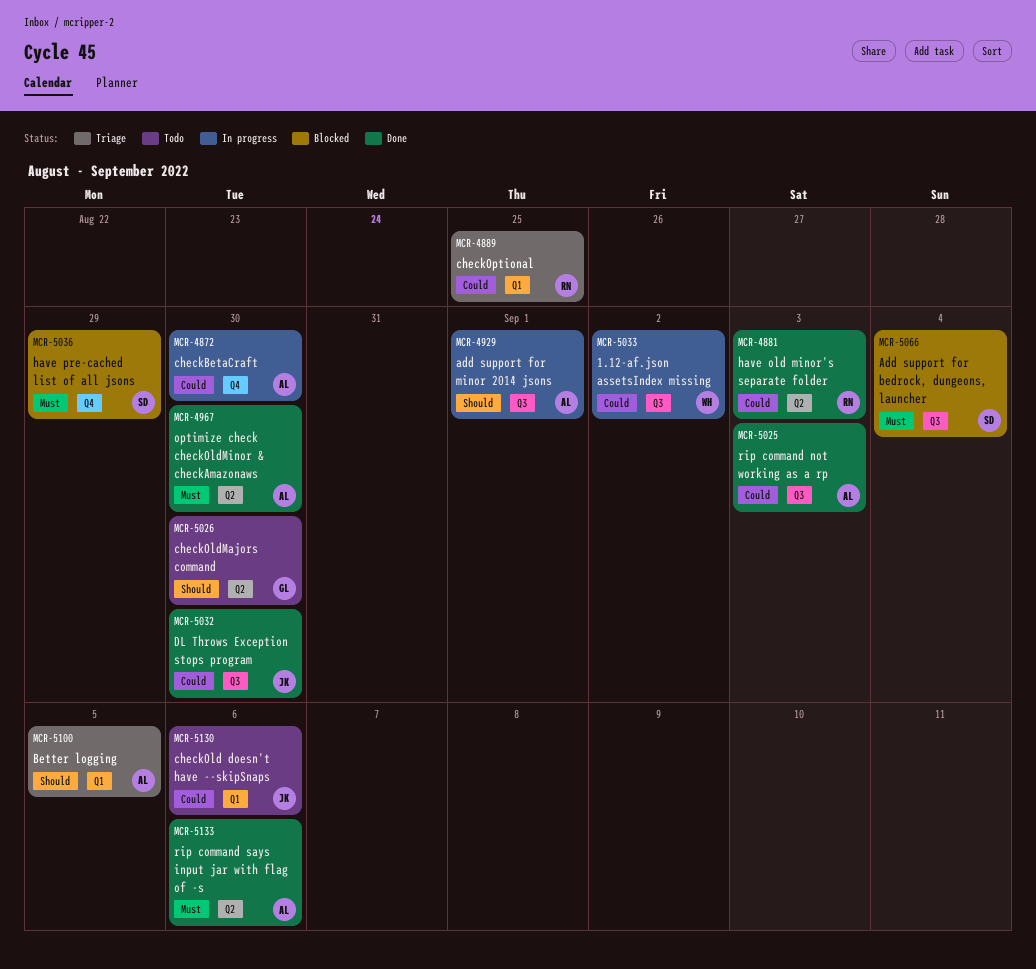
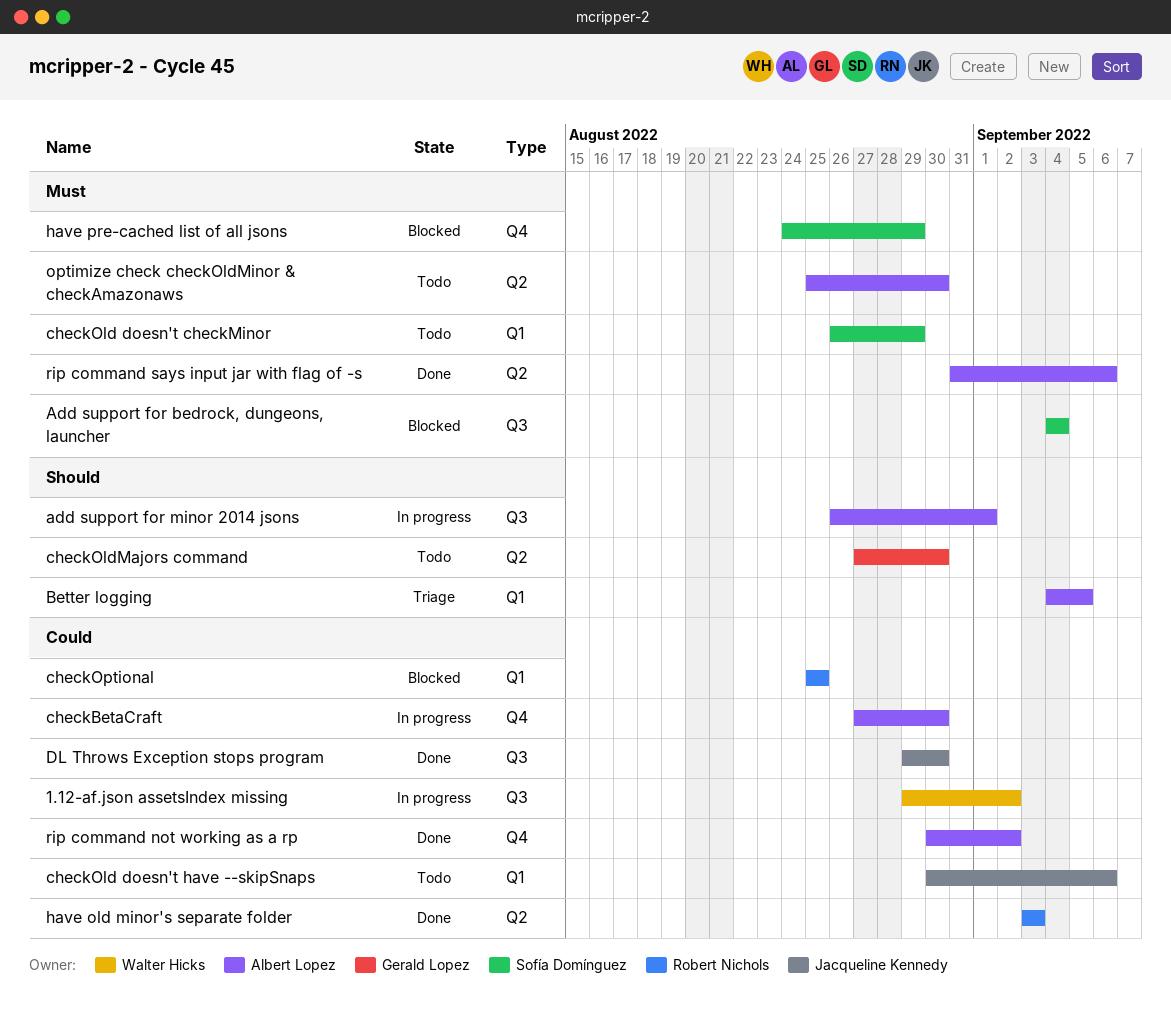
checkOld doesn't checkMinor: none -> present
checkOptional, status: Triage -> Blocked
optimize check checkOldMinor & checkAmazonaws, status: Done -> Todo
rip command not working as a rp, label: Q3 -> Q4
rip command not working as a rp, due: Sep 3 -> Sep 2

